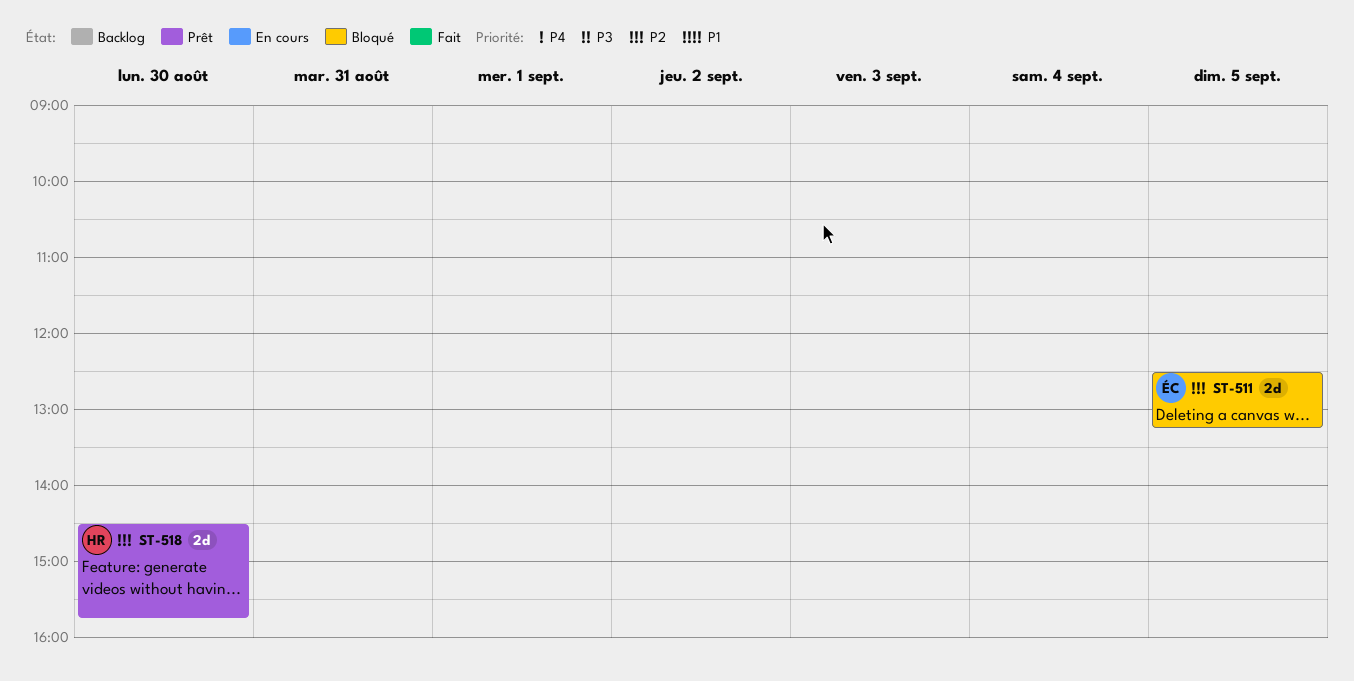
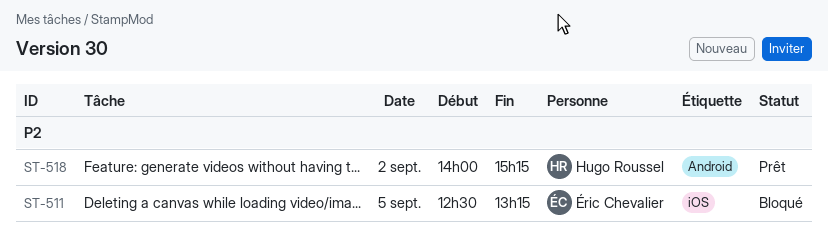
ST-518, day: Aug 30 -> Sep 2
ST-518, begins: 14:30 -> 14:00
ST-518, ends: 15:45 -> 15:15

